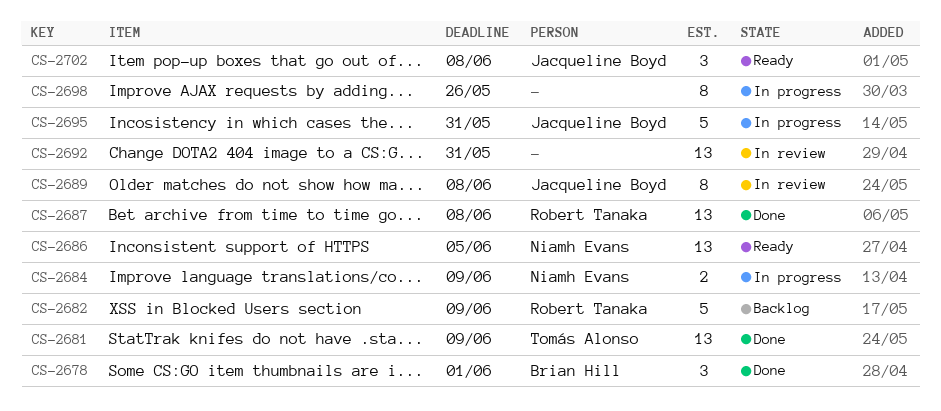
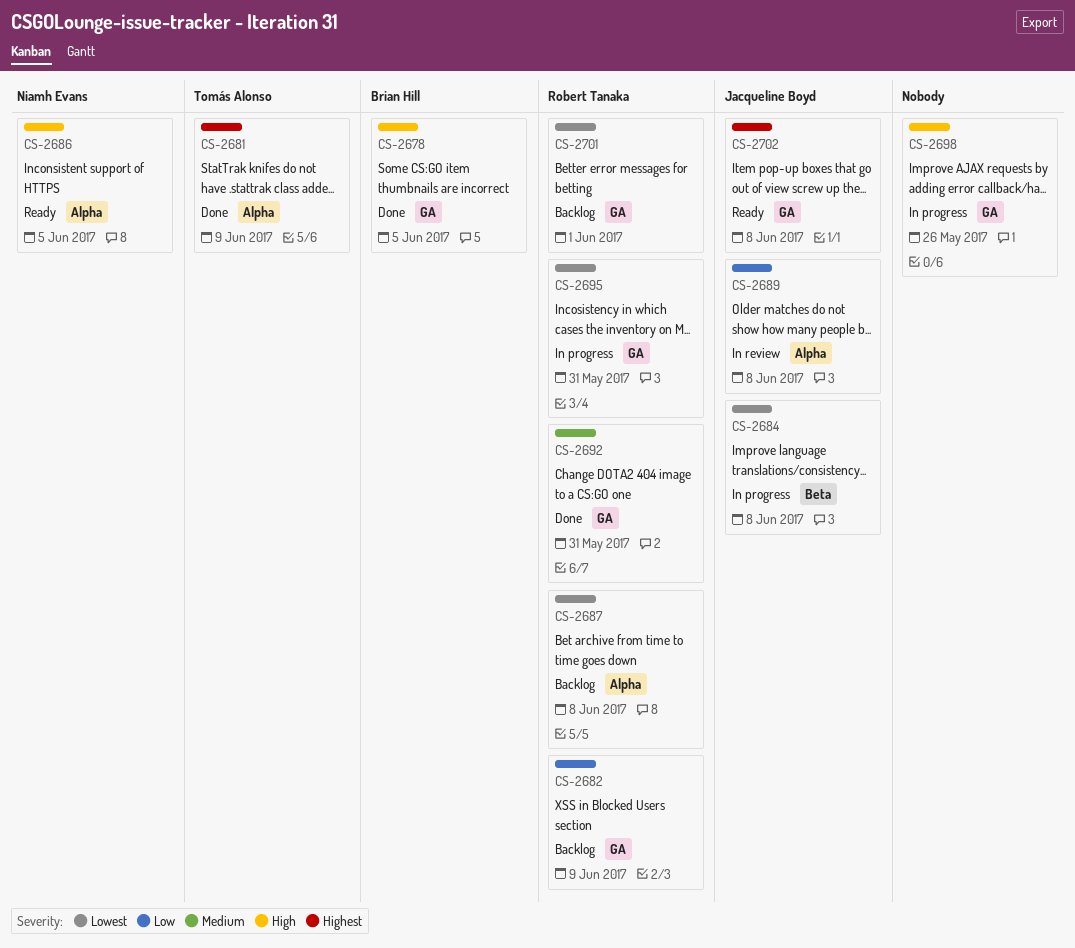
CS-2678, due: Jun 1 -> Jun 5
CS-2684, owner: Niamh Evans -> Jacqueline Boyd
CS-2684, due: Jun 9 -> Jun 8
CS-2687, status: Done -> Backlog
CS-2692, status: In review -> Done
CS-2692, owner: none -> Robert Tanaka
CS-2695, owner: Jacqueline Boyd -> Robert Tanaka
CS-2701: none -> present

